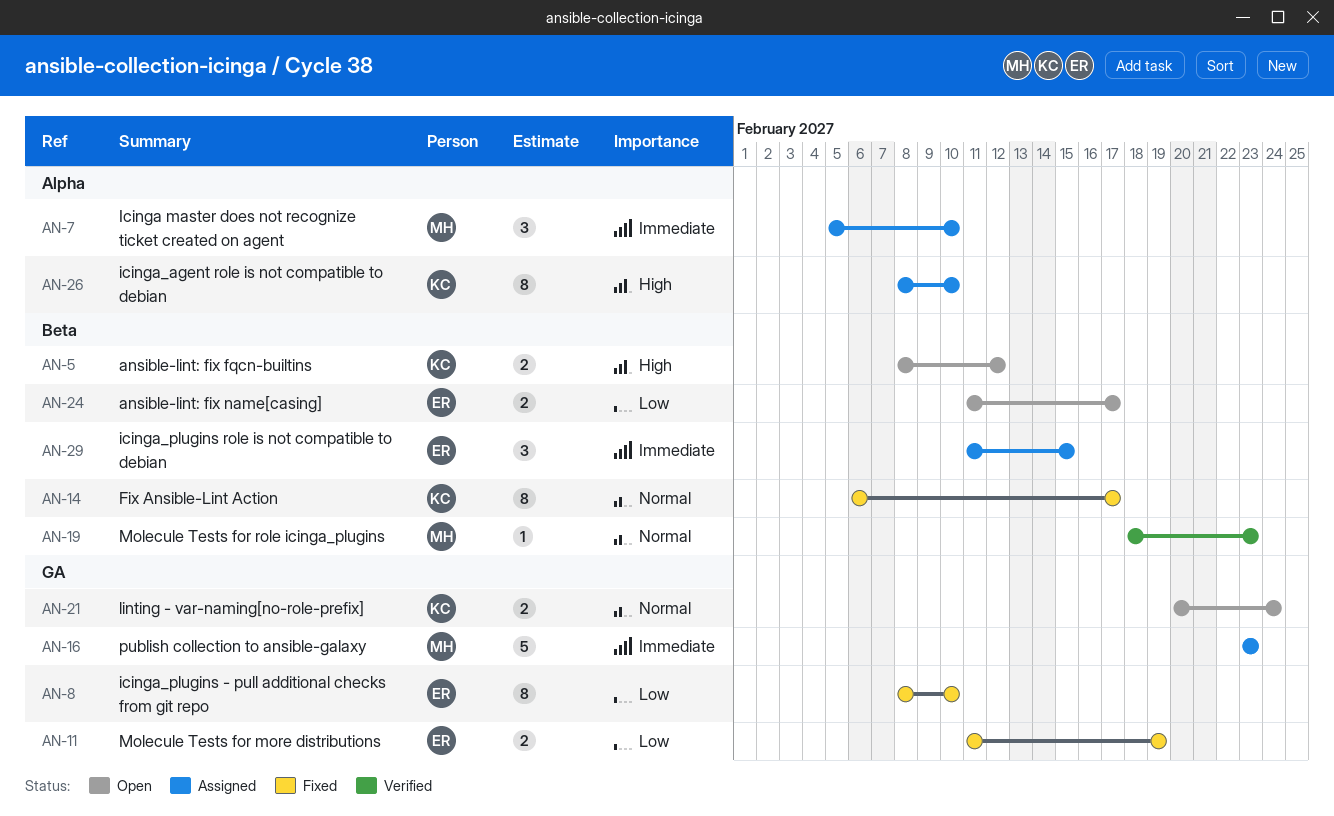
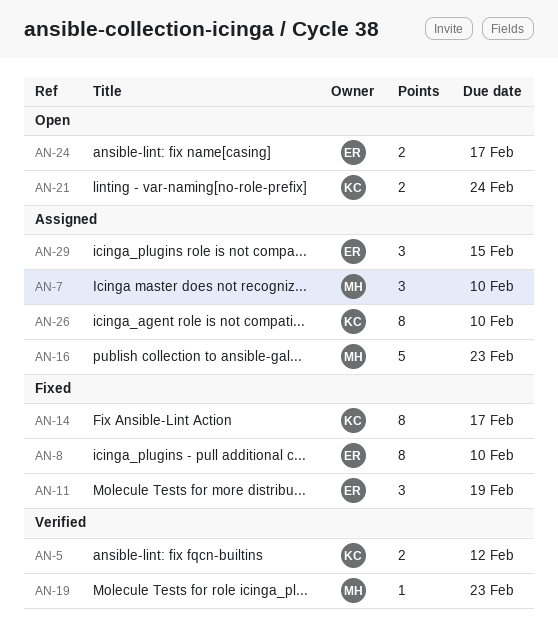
AN-5, status: Open -> Verified
AN-11, estimate: 2 -> 3

